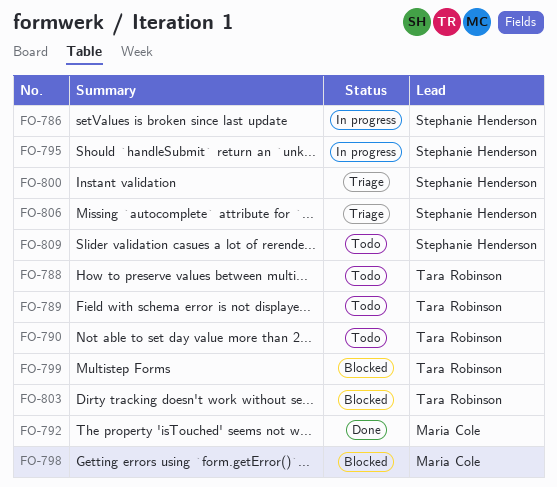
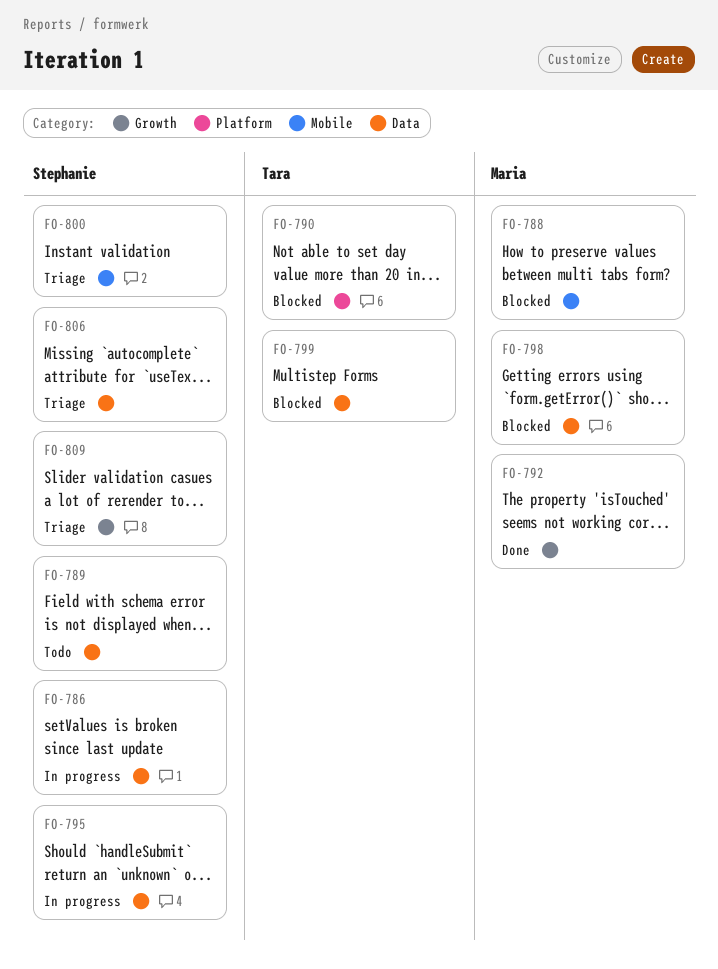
FO-788, status: Todo -> Blocked
FO-788, owner: Tara Robinson -> Maria Cole
FO-789, owner: Tara Robinson -> Stephanie Henderson
FO-790, status: Todo -> Blocked
FO-803: present -> none
FO-809, status: Todo -> Triage

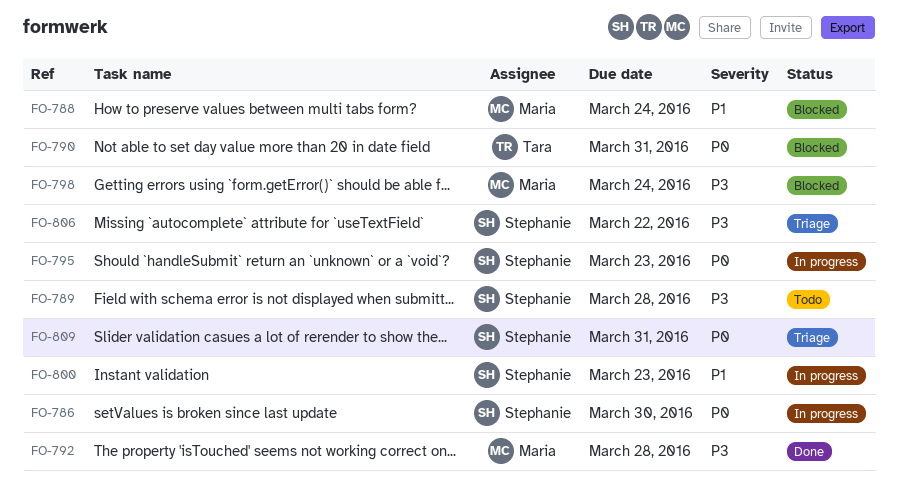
FO-799: present -> none
FO-800, status: Triage -> In progress

